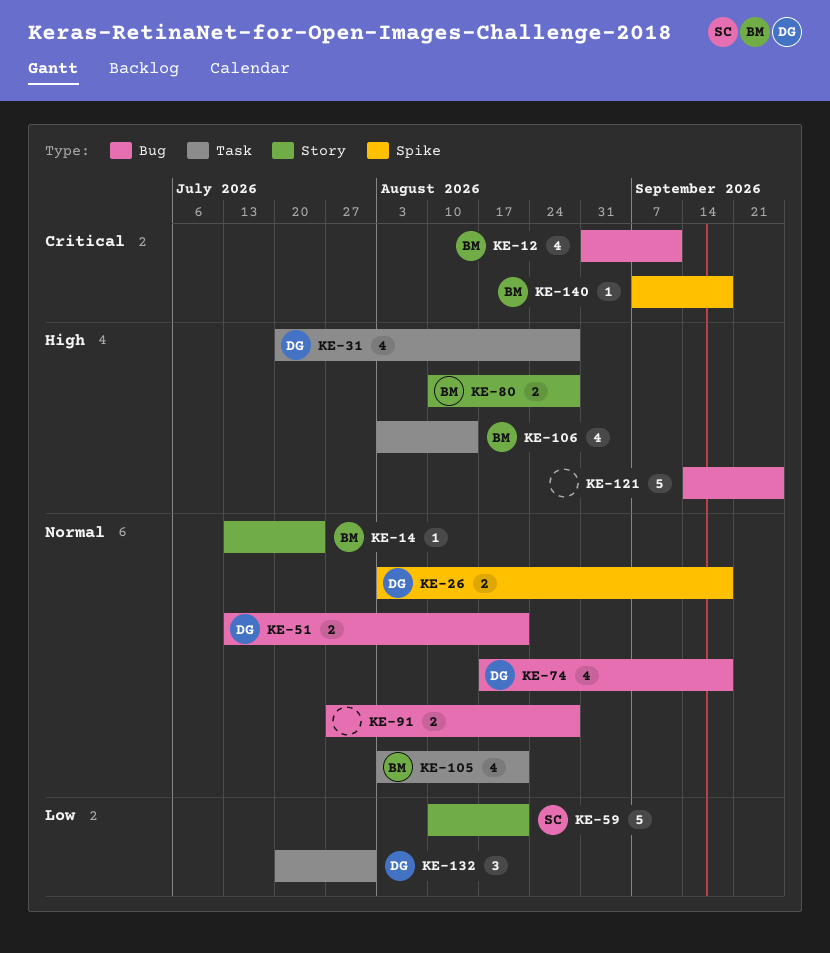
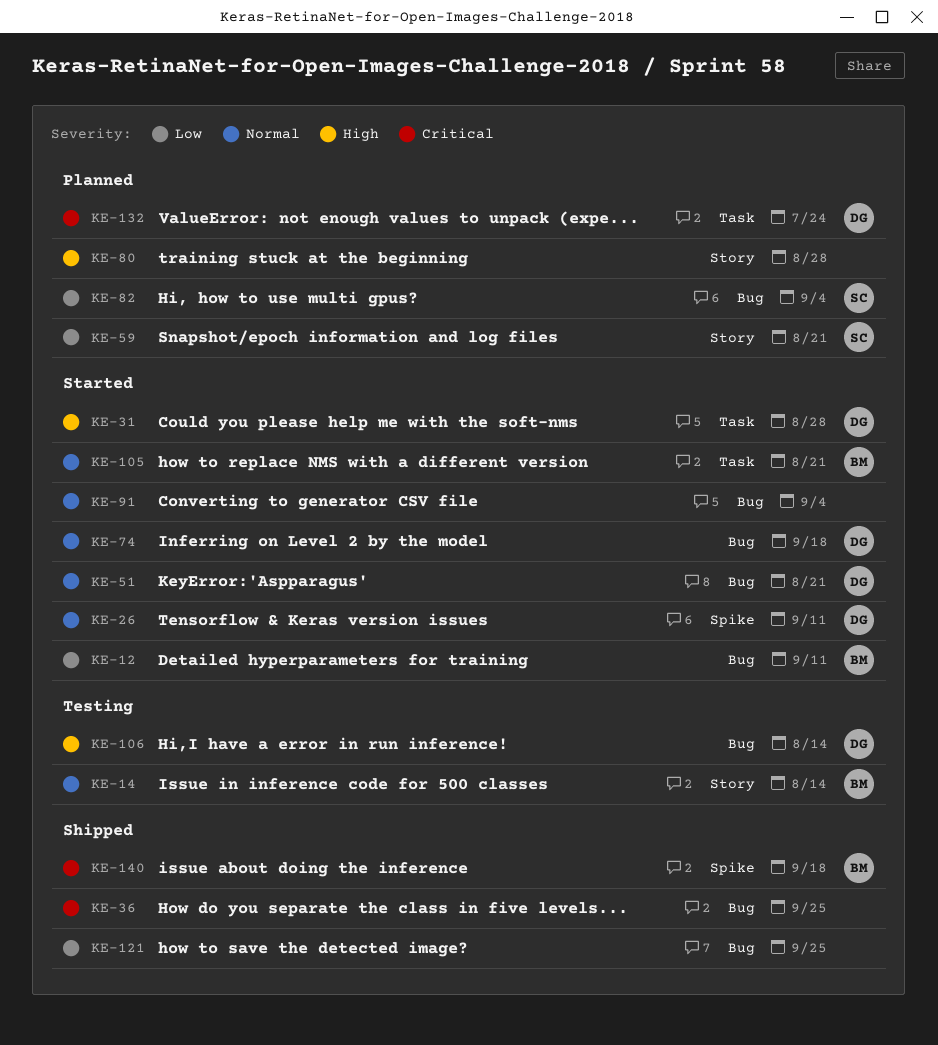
KE-12, priority: Critical -> Low
KE-14, due: Jul 24 -> Aug 14
KE-26, due: Sep 18 -> Sep 11
KE-36: none -> present
KE-80, owner: BM -> none
KE-82: none -> present
KE-91, due: Aug 28 -> Sep 4
KE-106, owner: BM -> DG
KE-106, label: Task -> Bug
KE-121, priority: High -> Low
KE-132, priority: Low -> Critical
KE-132, due: Jul 31 -> Jul 24

